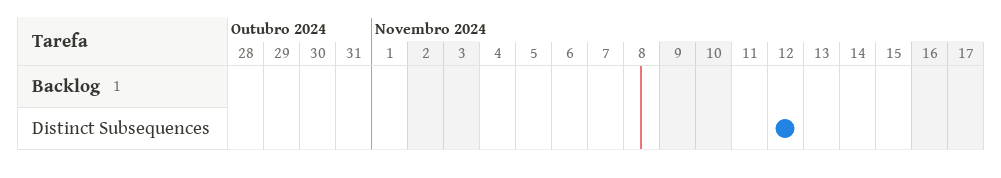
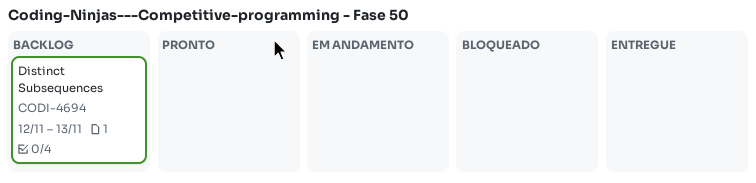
Distinct Subsequences, due: Nov 12 -> Nov 13

